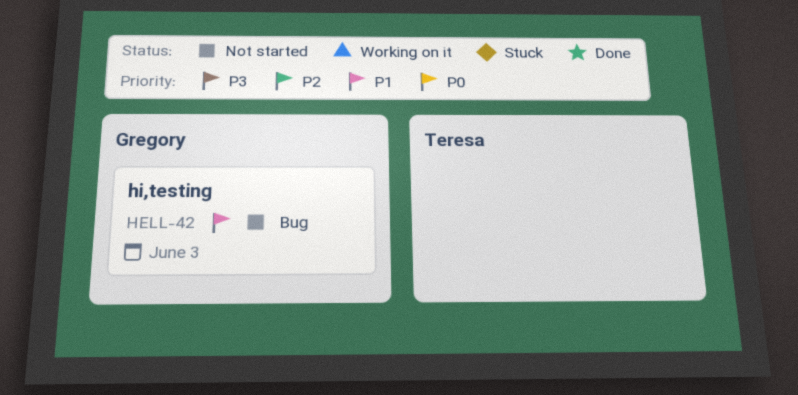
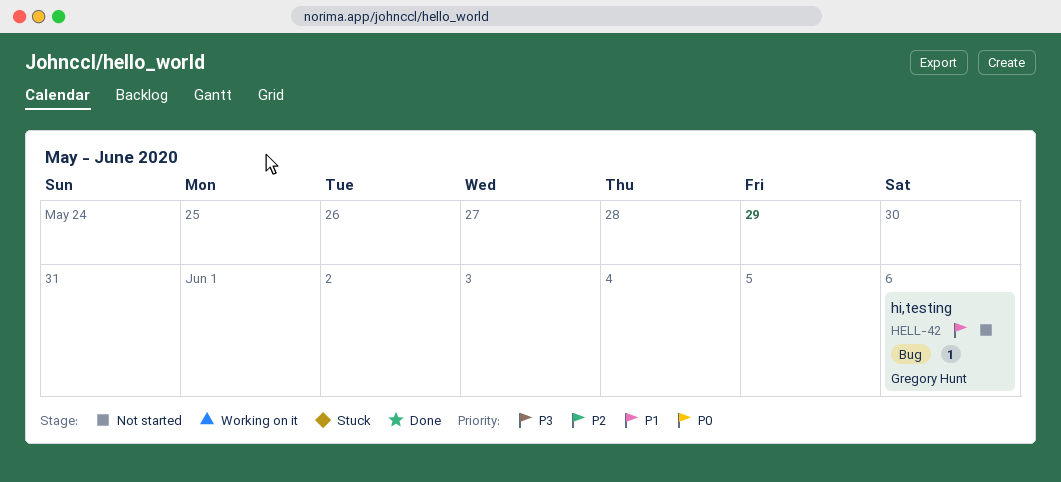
HELL-42, due: Jun 3 -> Jun 6

